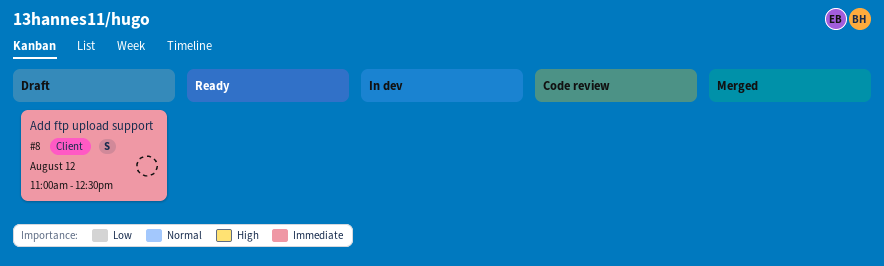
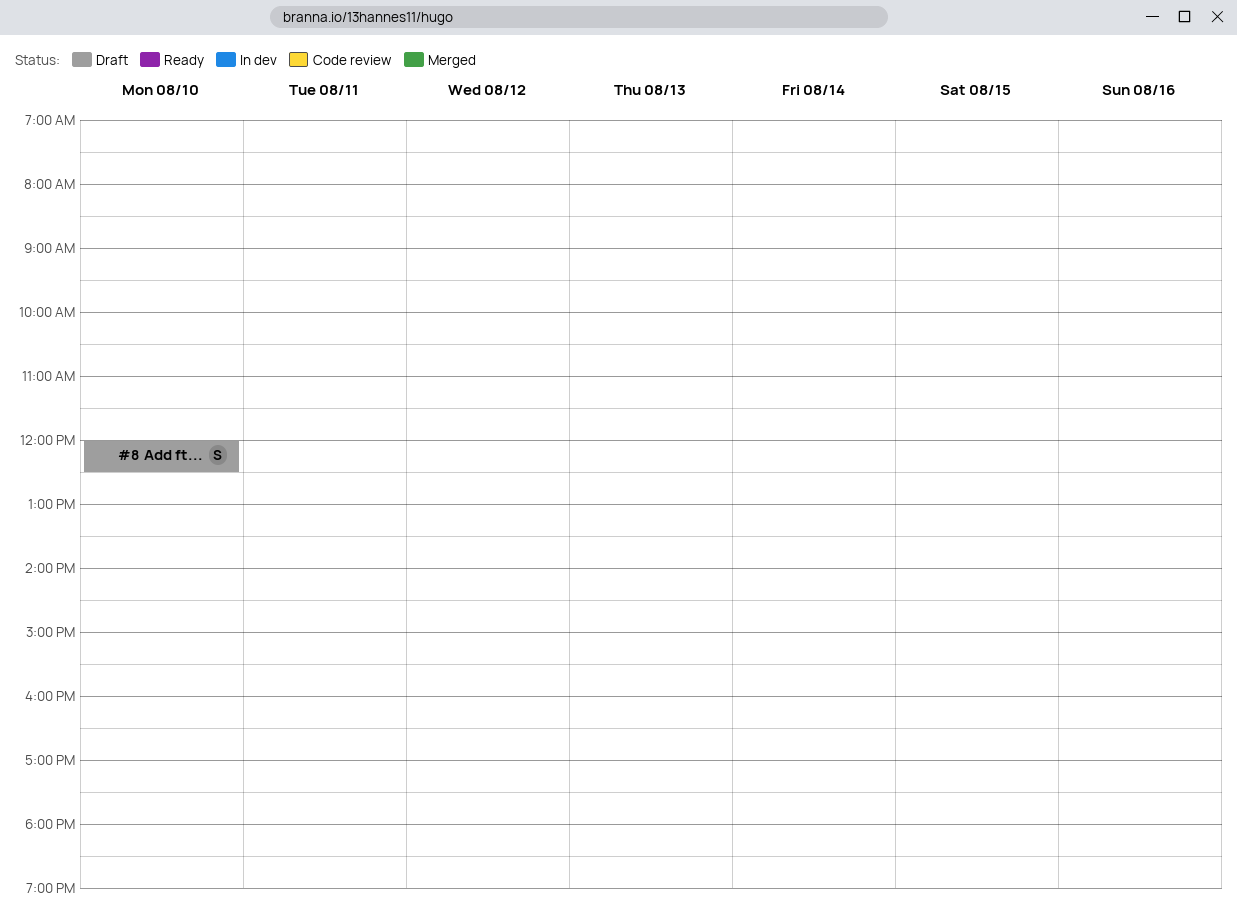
#8, day: Aug 12 -> Aug 10
#8, begins: 11:00 -> 12:00

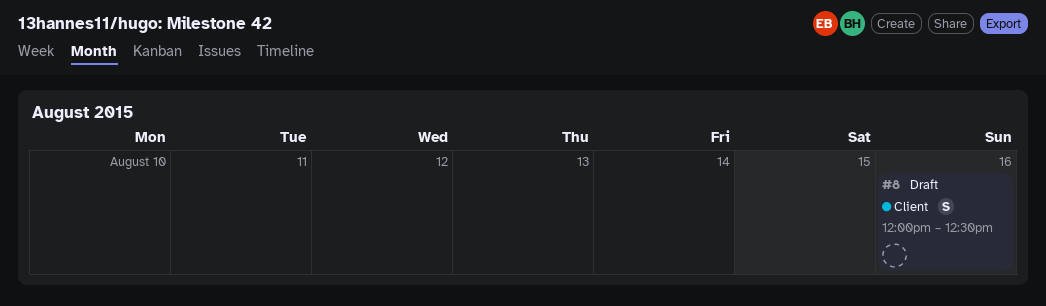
#8, day: Aug 10 -> Aug 16

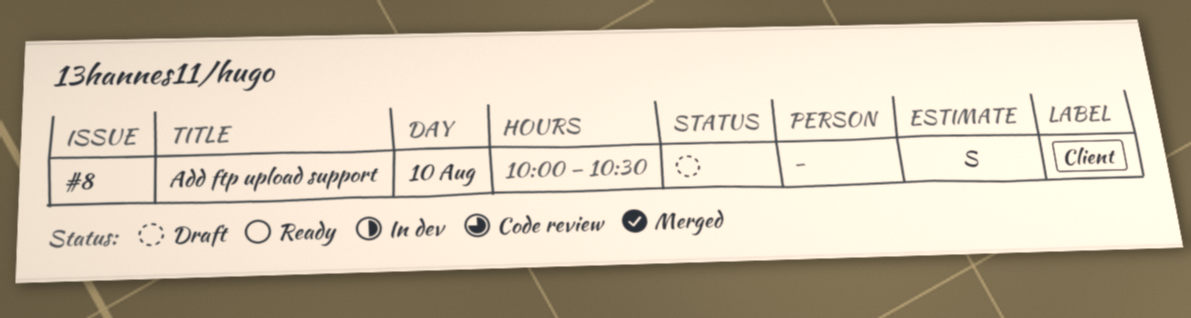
#8, day: Aug 16 -> Aug 10
#8, begins: 12:00 -> 10:00
#8, ends: 12:30 -> 10:30

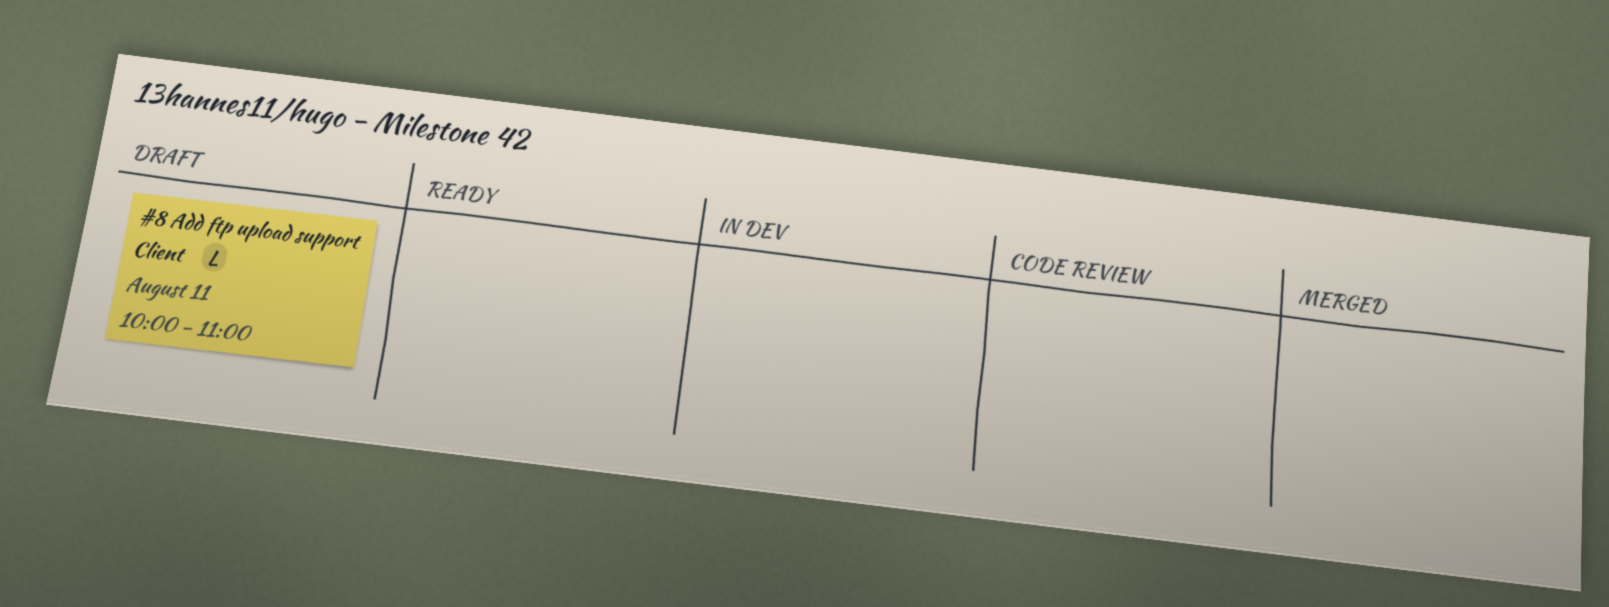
#8, estimate: S -> L
#8, day: Aug 10 -> Aug 11
#8, ends: 10:30 -> 11:00

